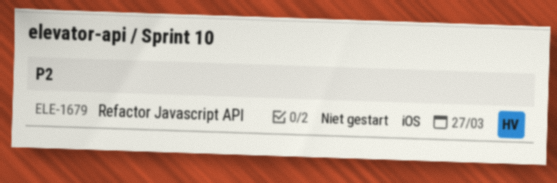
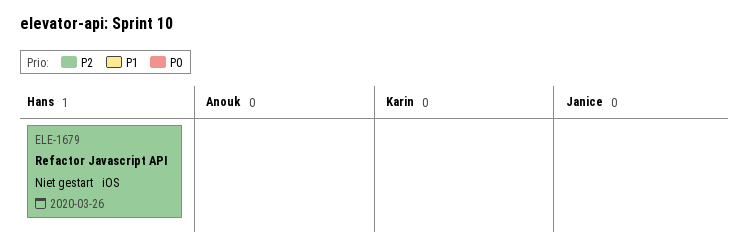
ELE-1679, due: Mar 27 -> Mar 26

